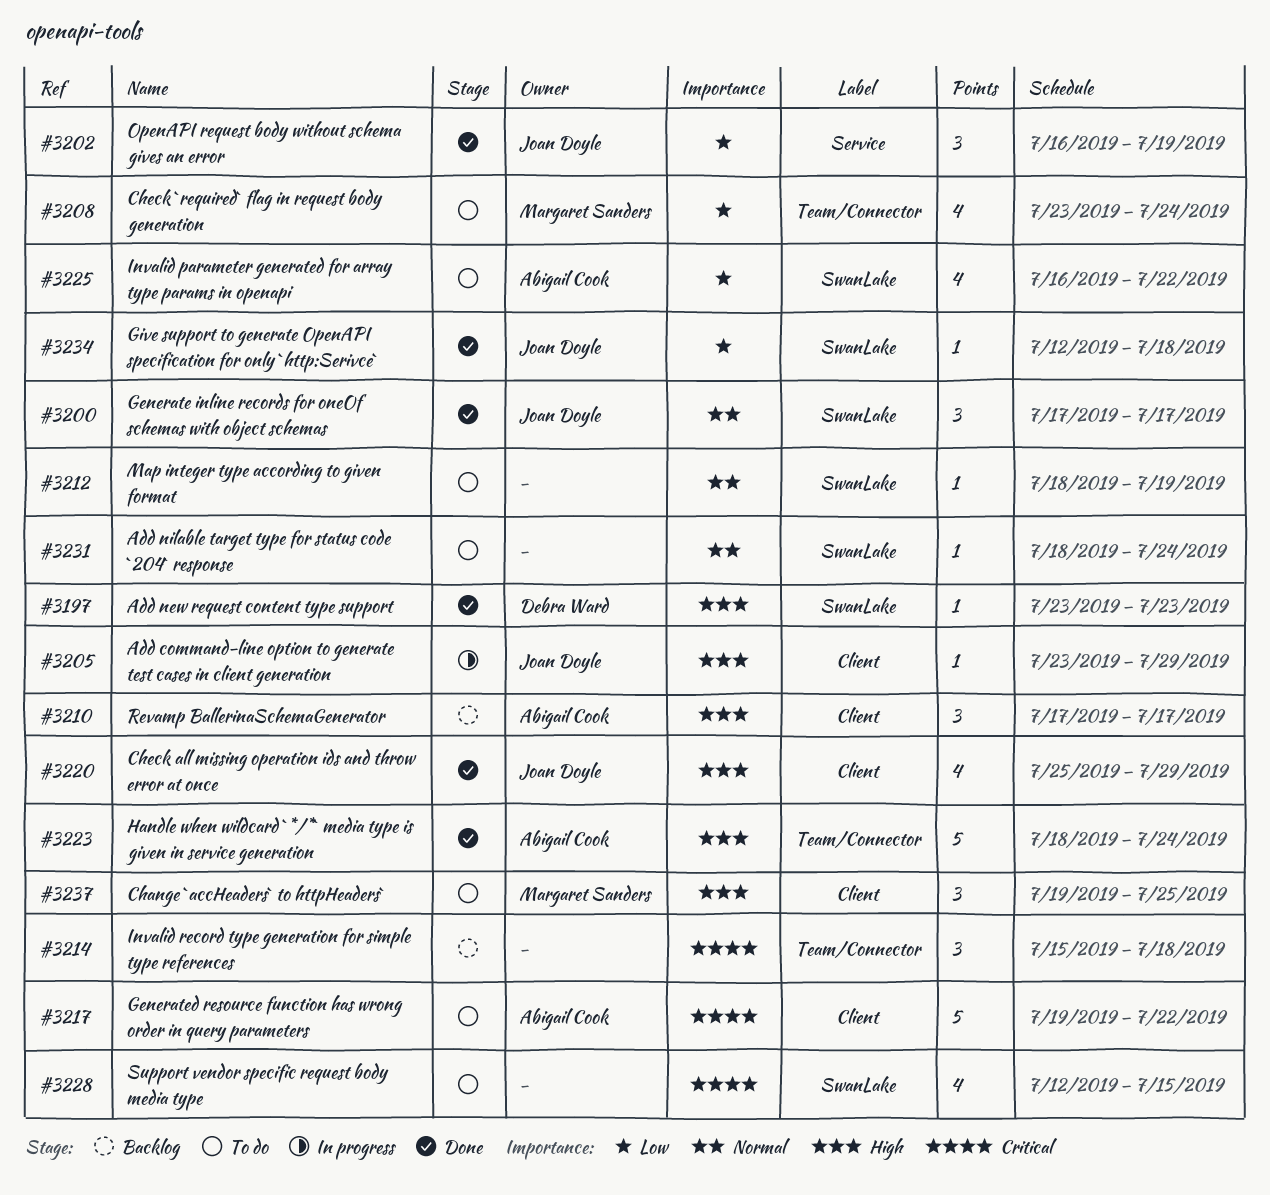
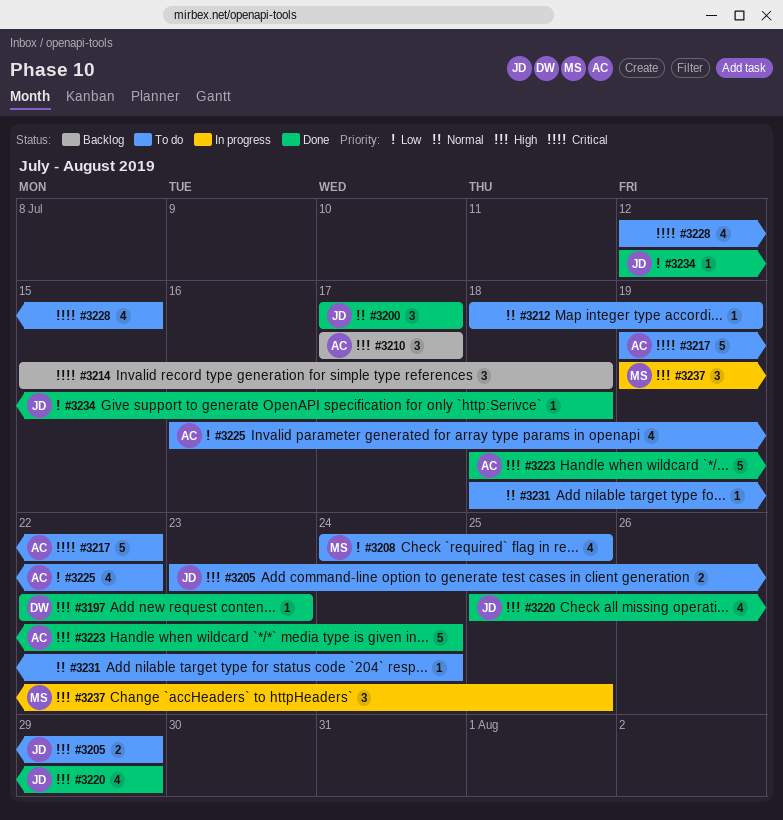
#3197, start: Jul 23 -> Jul 22
#3202: present -> none
#3205, status: In progress -> To do
#3205, estimate: 1 -> 2
#3208, start: Jul 23 -> Jul 24
#3208, due: Jul 24 -> Jul 25
#3237, status: To do -> In progress

